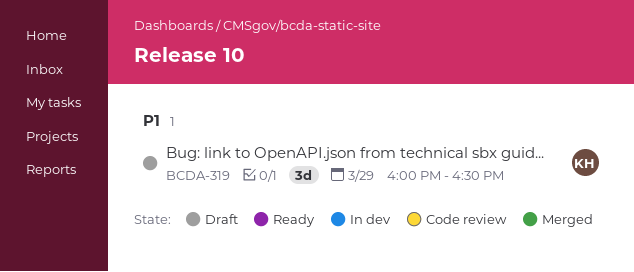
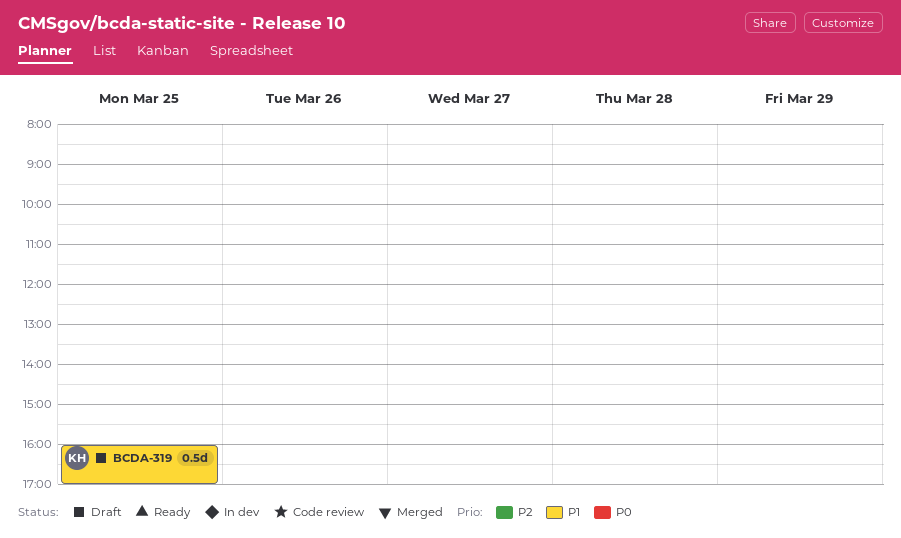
BCDA-319, estimate: 3d -> 0.5d
BCDA-319, day: Mar 29 -> Mar 25
BCDA-319, ends: 16:30 -> 17:00

